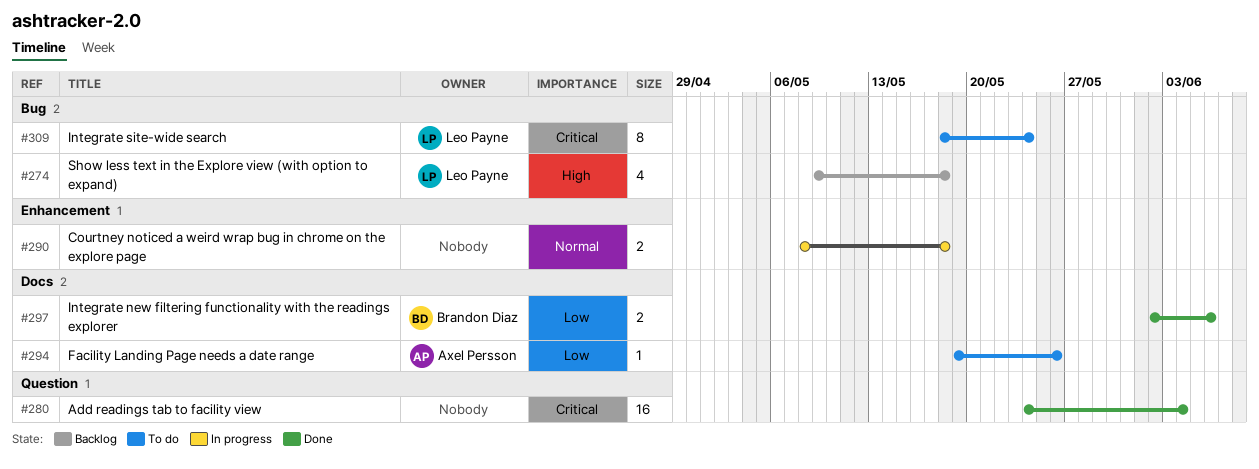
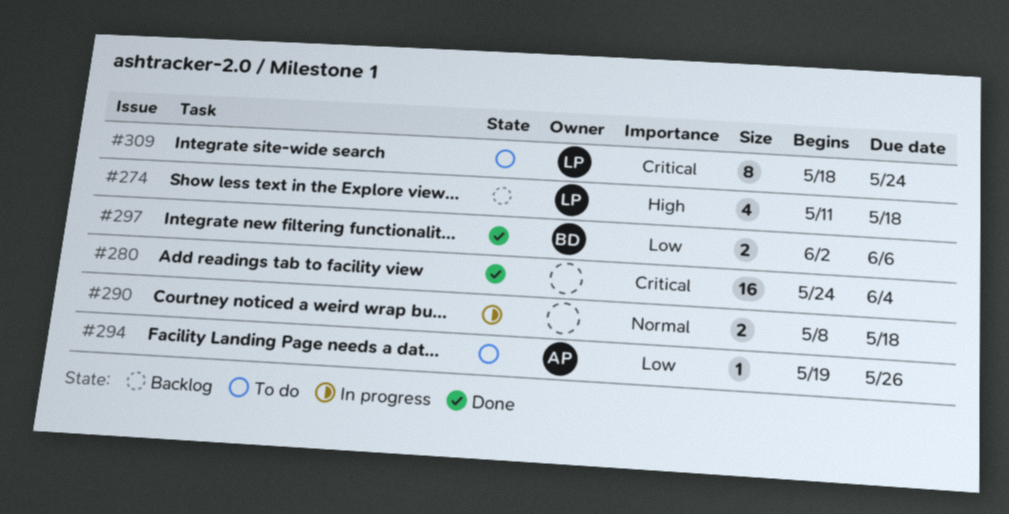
#274, start: May 9 -> May 11

